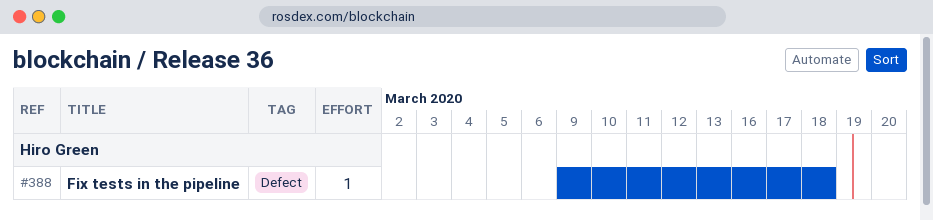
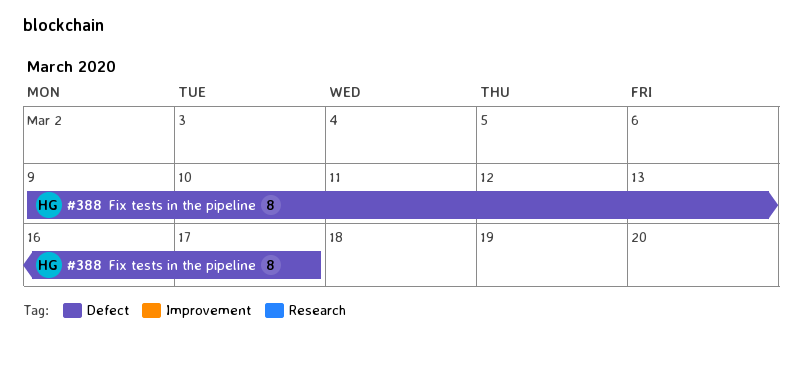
#388, estimate: 1 -> 8
#388, due: Mar 18 -> Mar 17

